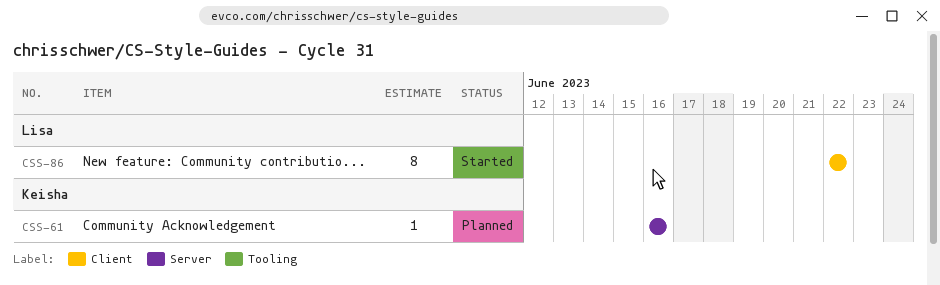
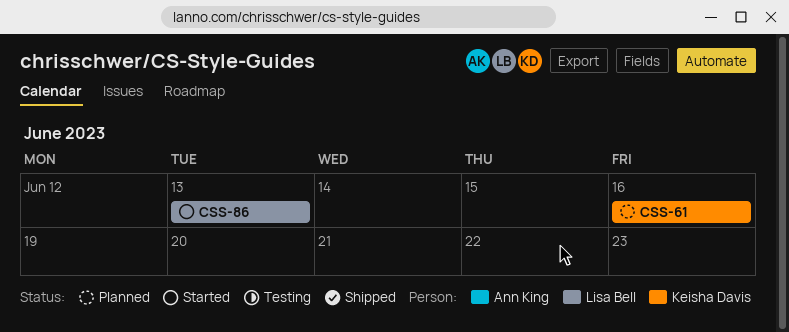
CSS-86, start: Jun 22 -> Jun 13
CSS-86, due: Jun 22 -> Jun 13

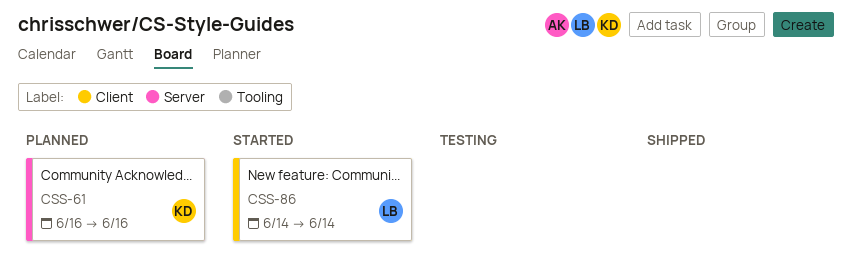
CSS-86, start: Jun 13 -> Jun 14
CSS-86, due: Jun 13 -> Jun 14

